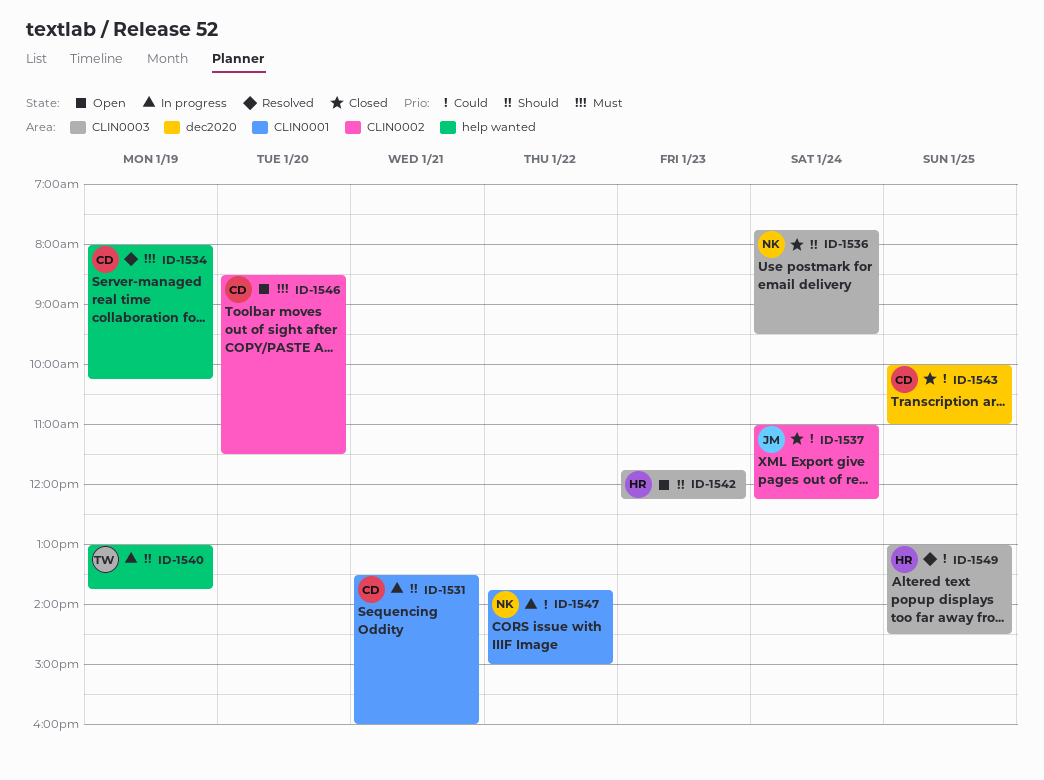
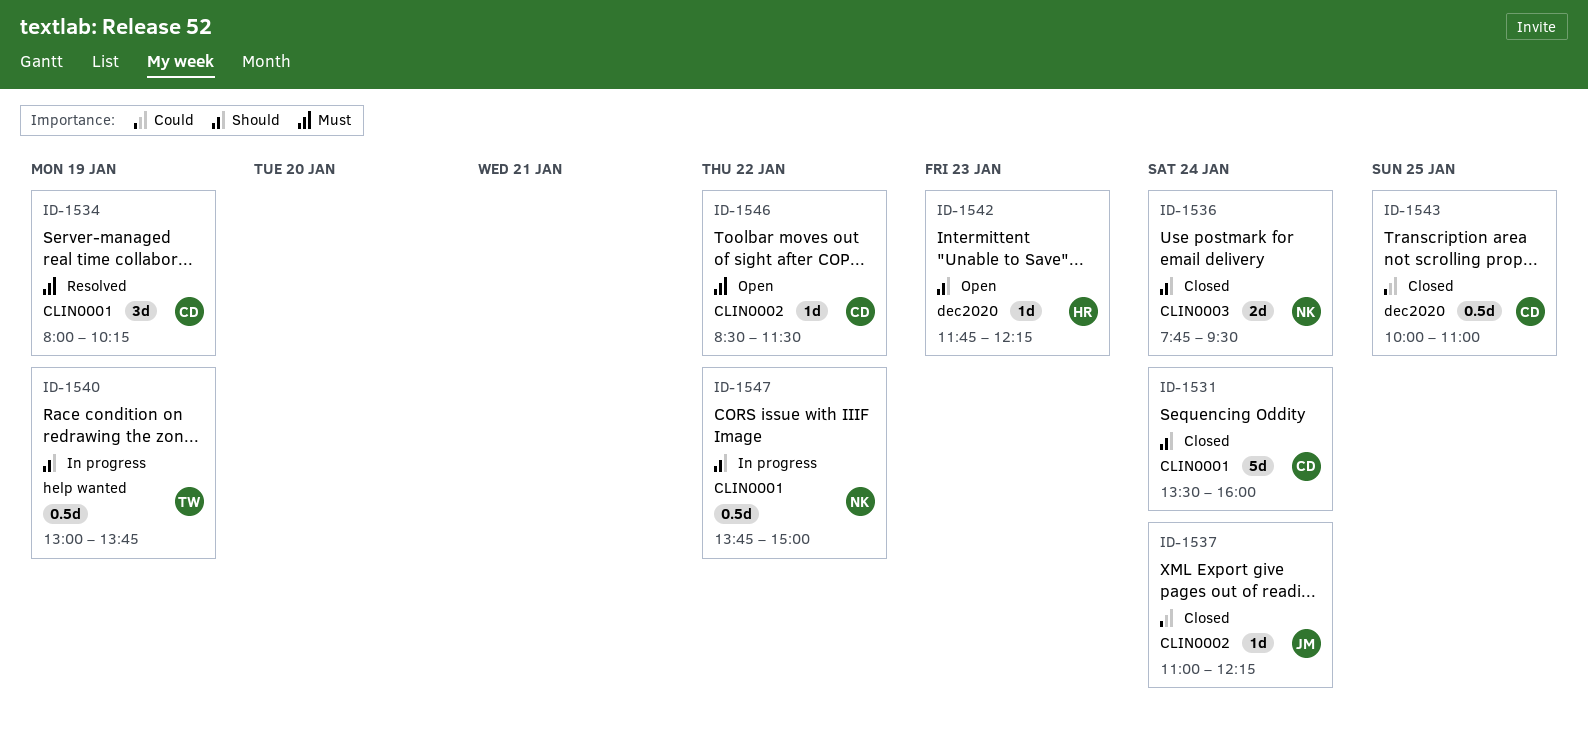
ID-1531, status: In progress -> Closed
ID-1531, day: Jan 21 -> Jan 24
ID-1534, label: help wanted -> CLIN0001
ID-1542, label: CLIN0003 -> dec2020
ID-1546, day: Jan 20 -> Jan 22
ID-1547, priority: Could -> Should
ID-1549: present -> none

